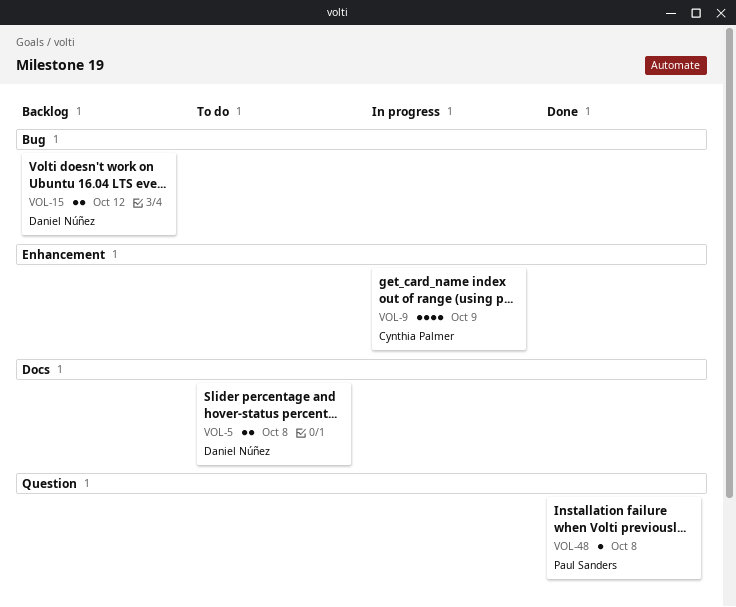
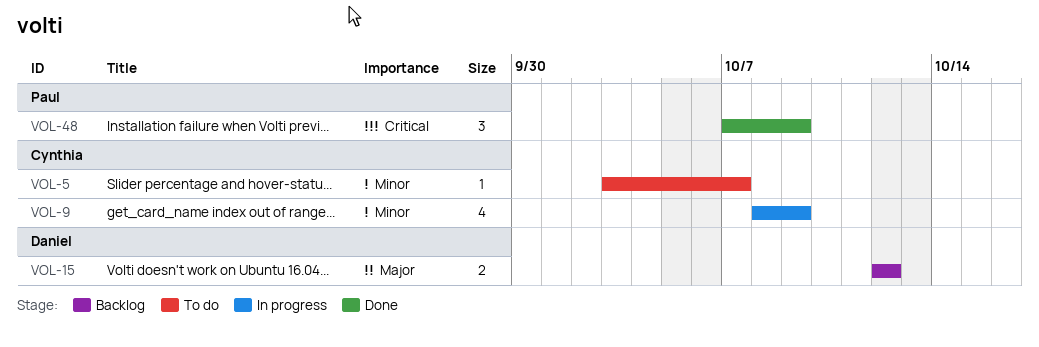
VOL-5, owner: Daniel Núñez -> Cynthia Palmer
VOL-5, estimate: 2 -> 1
VOL-5, due: Oct 8 -> Oct 7
VOL-48, estimate: 1 -> 3
VOL-48, due: Oct 8 -> Oct 9

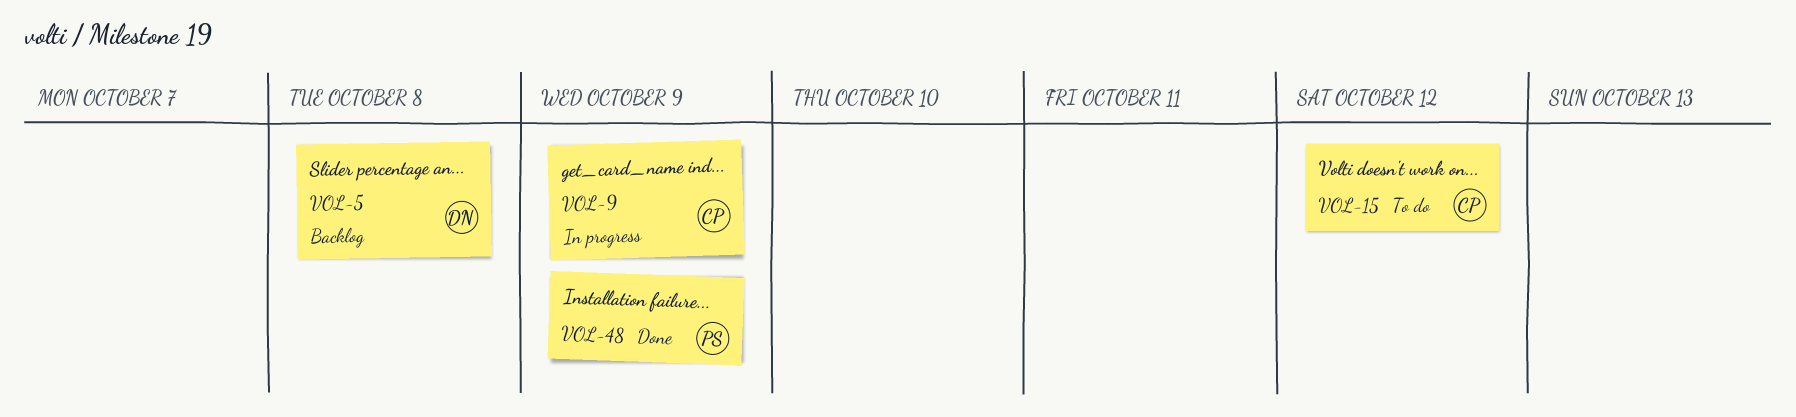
VOL-5, status: To do -> Backlog
VOL-5, owner: Cynthia -> Daniel
VOL-5, due: Oct 7 -> Oct 8
VOL-15, status: Backlog -> To do
VOL-15, owner: Daniel -> Cynthia

